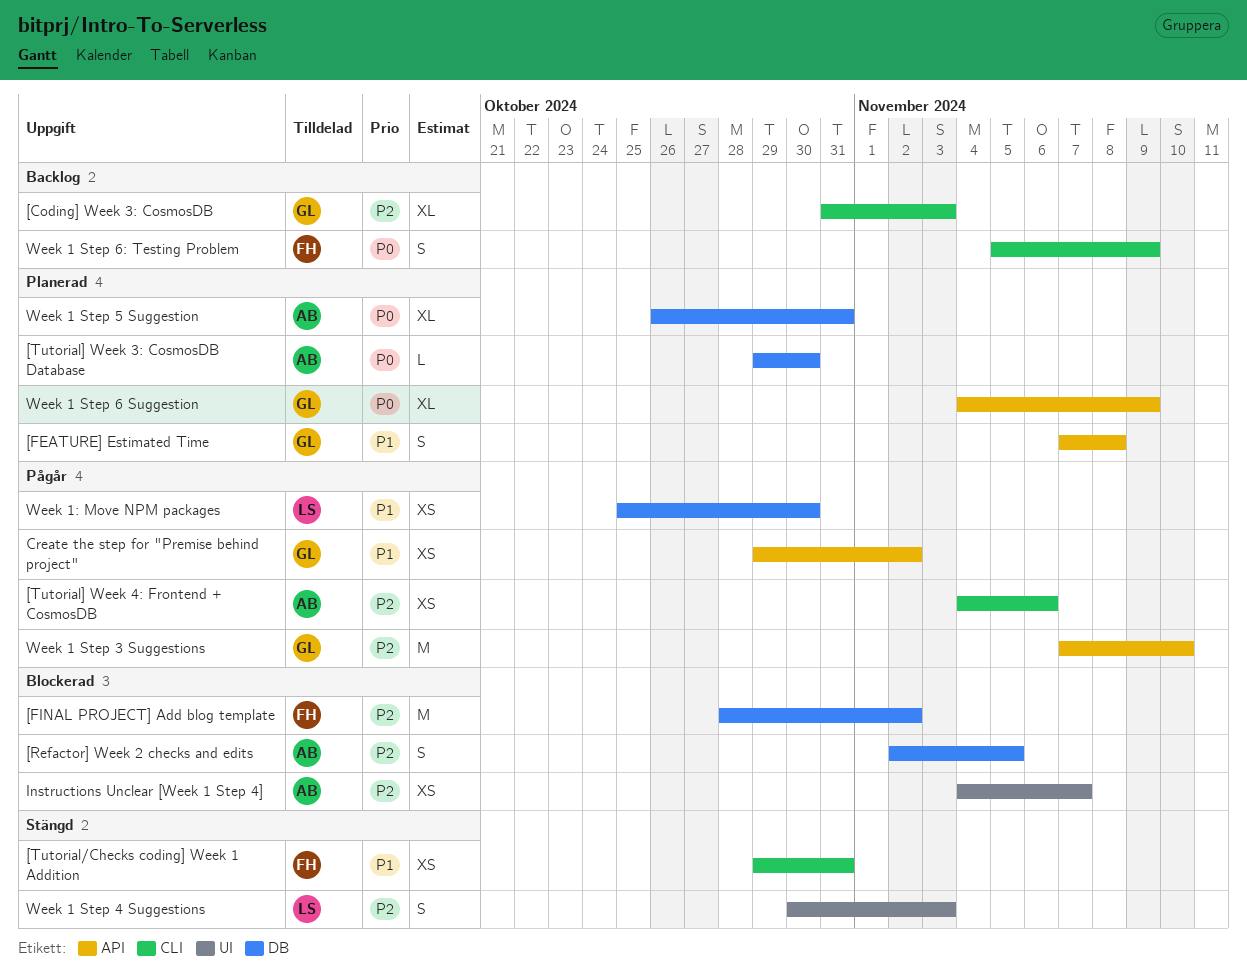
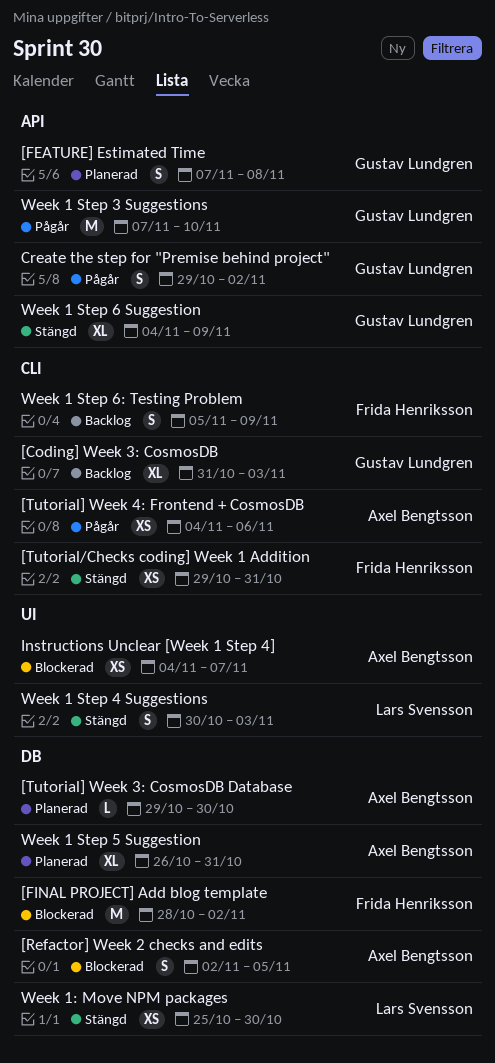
Create the step for "Premise behind project", estimate: XS -> S
Week 1 Step 6 Suggestion, status: Planerad -> Stängd
Week 1: Move NPM packages, status: Pågår -> Stängd

